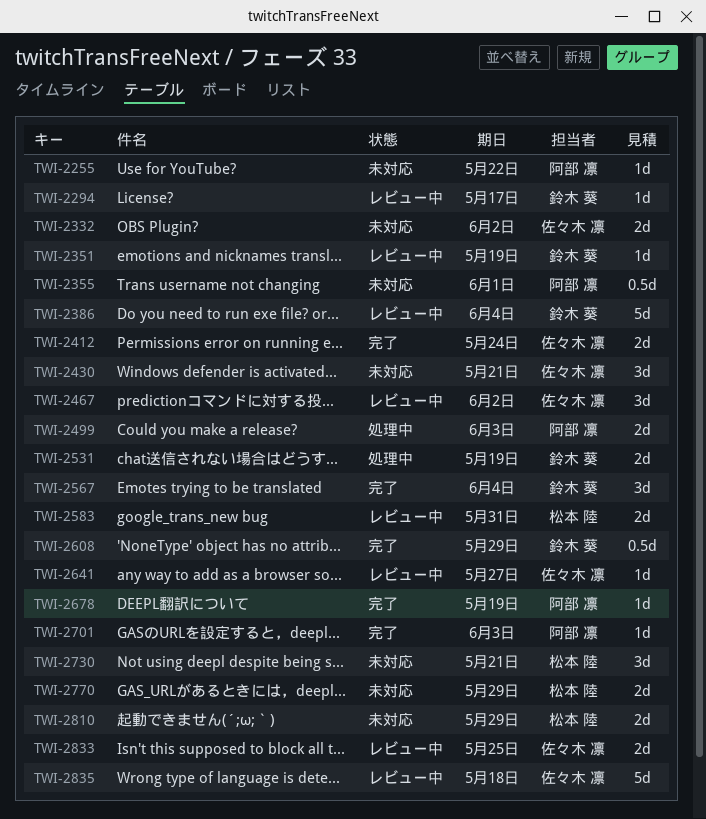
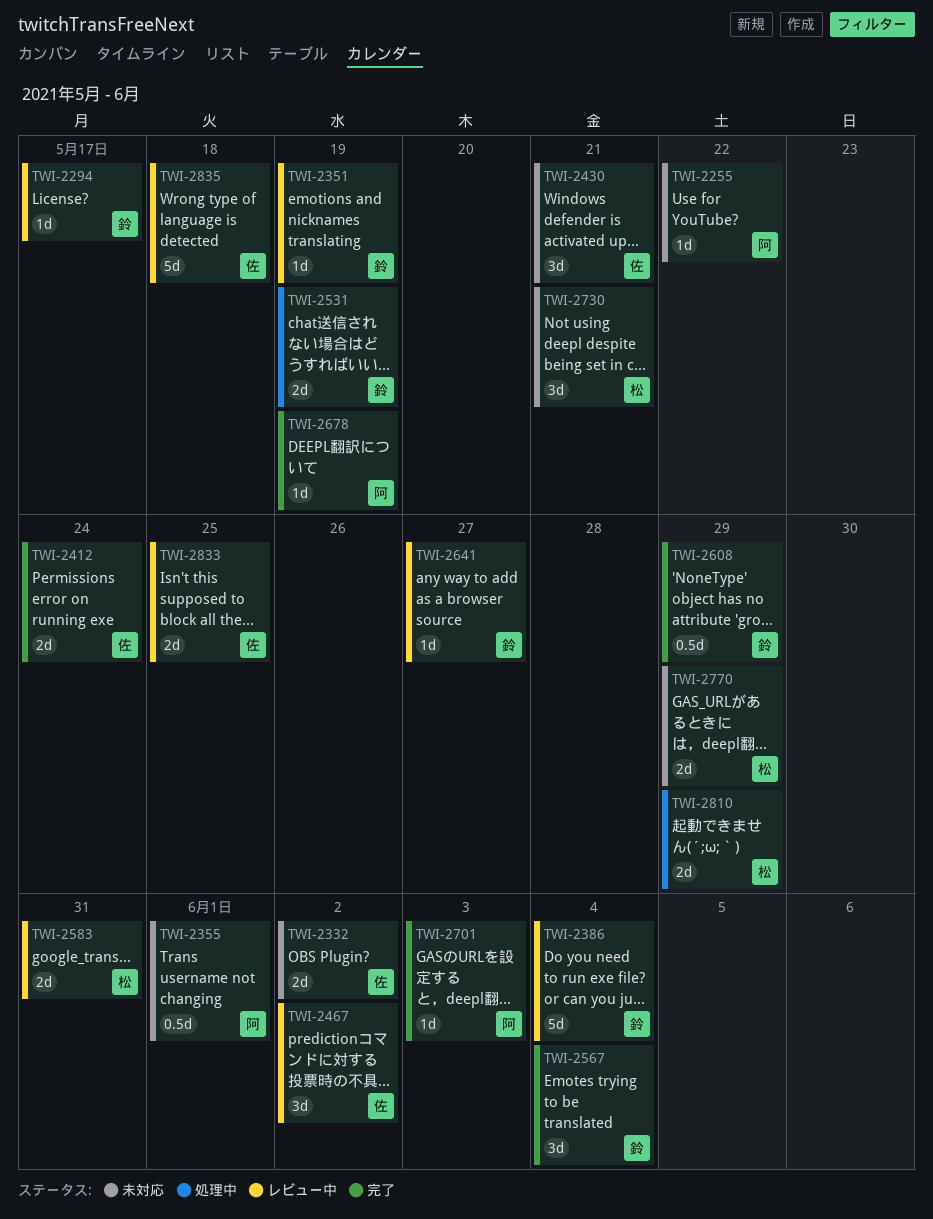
TWI-2499: present -> none
TWI-2641, owner: 佐々木 凛 -> 鈴木 葵
TWI-2810, status: 未対応 -> 処理中

